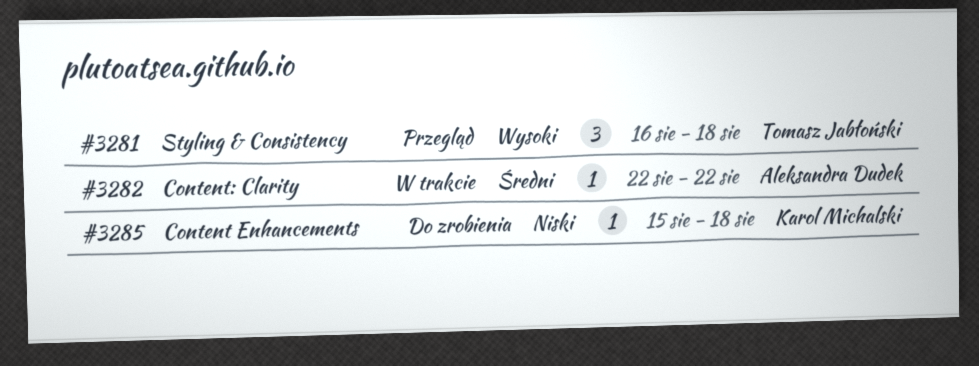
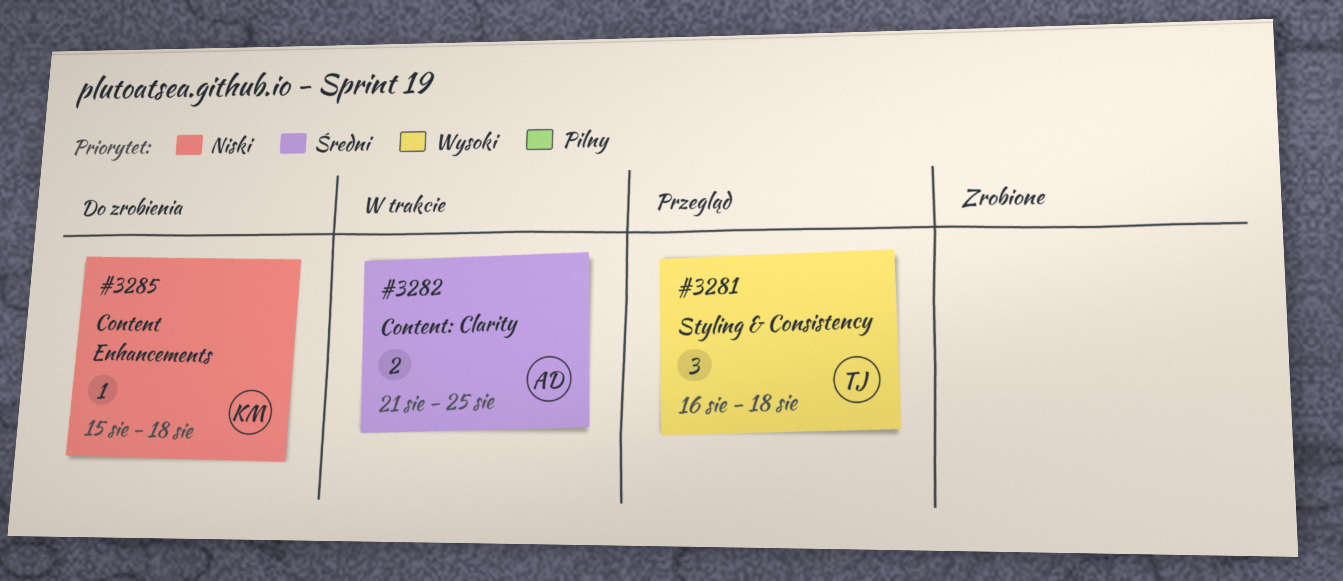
#3282, estimate: 1 -> 2
#3282, start: Aug 22 -> Aug 21
#3282, due: Aug 22 -> Aug 25

